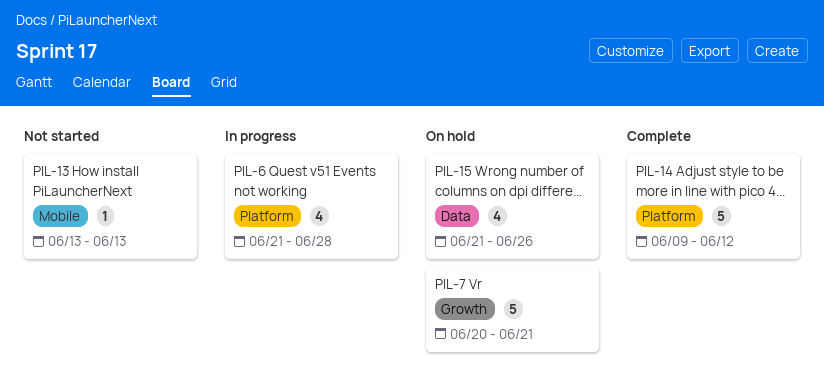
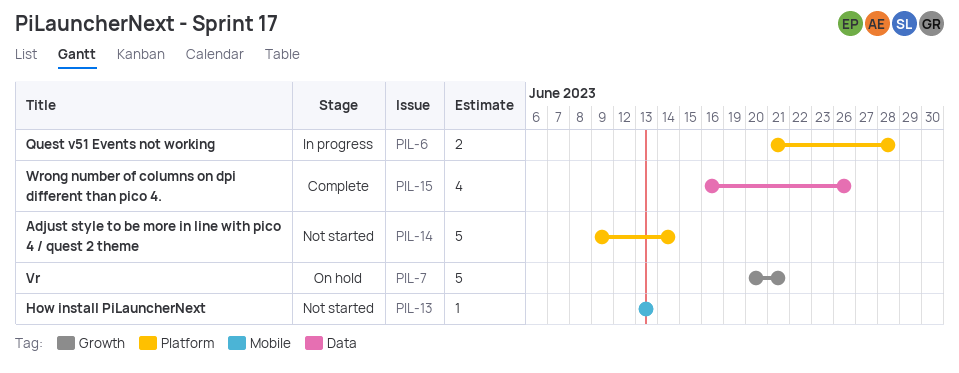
PIL-6, estimate: 4 -> 2
PIL-14, status: Complete -> Not started
PIL-14, due: Jun 12 -> Jun 14
PIL-15, status: On hold -> Complete
PIL-15, start: Jun 21 -> Jun 16

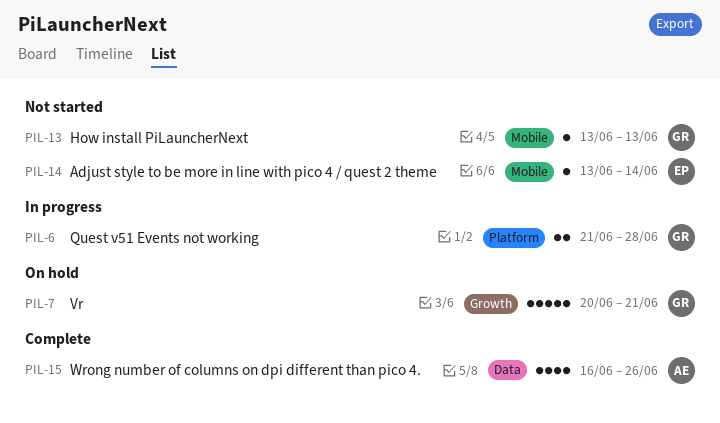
PIL-14, label: Platform -> Mobile
PIL-14, estimate: 5 -> 1
PIL-14, start: Jun 9 -> Jun 13

